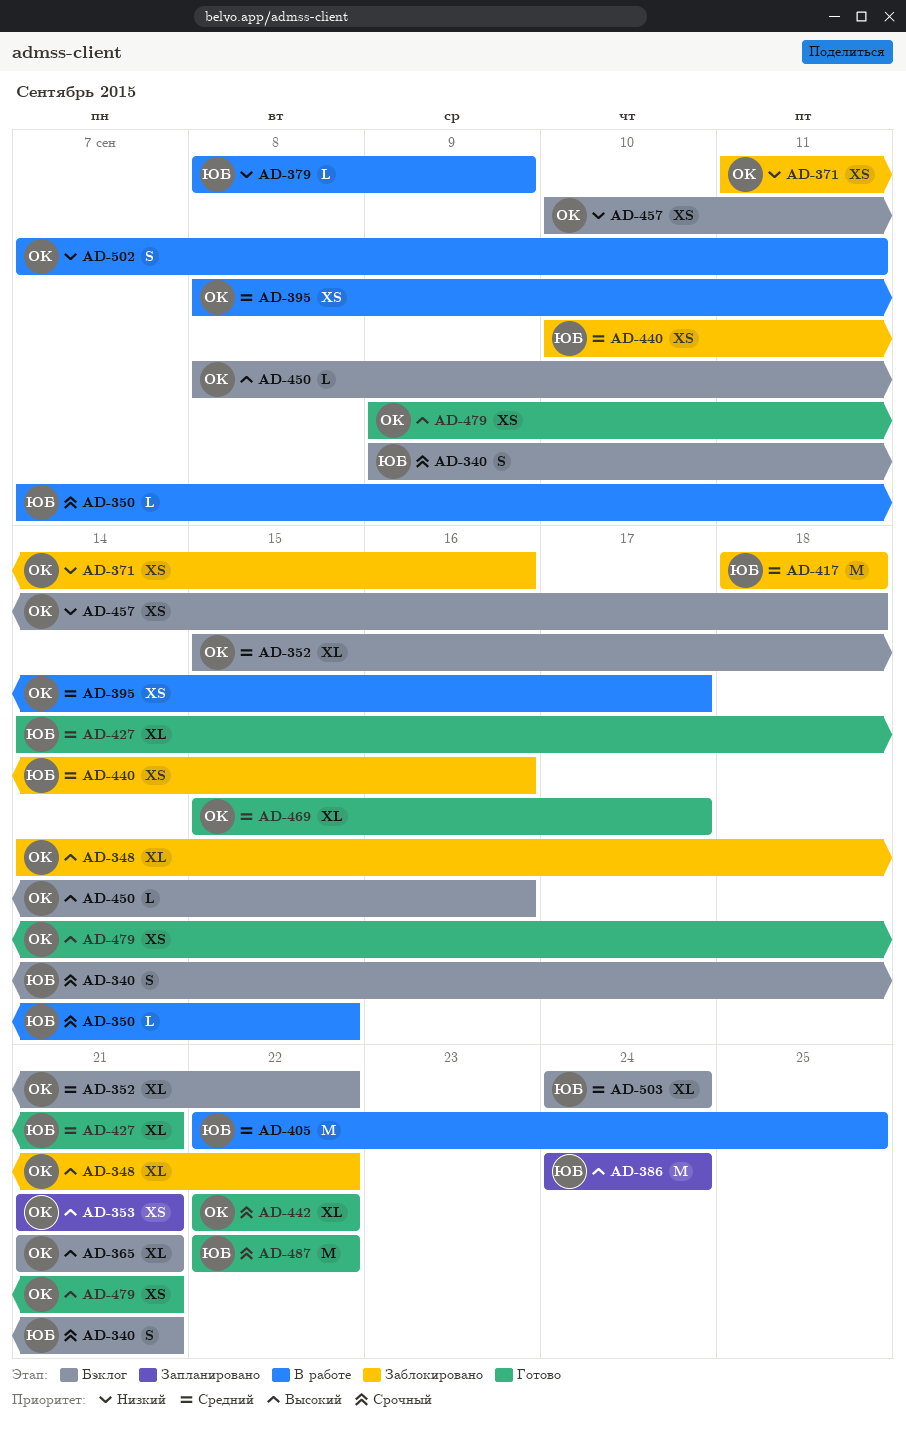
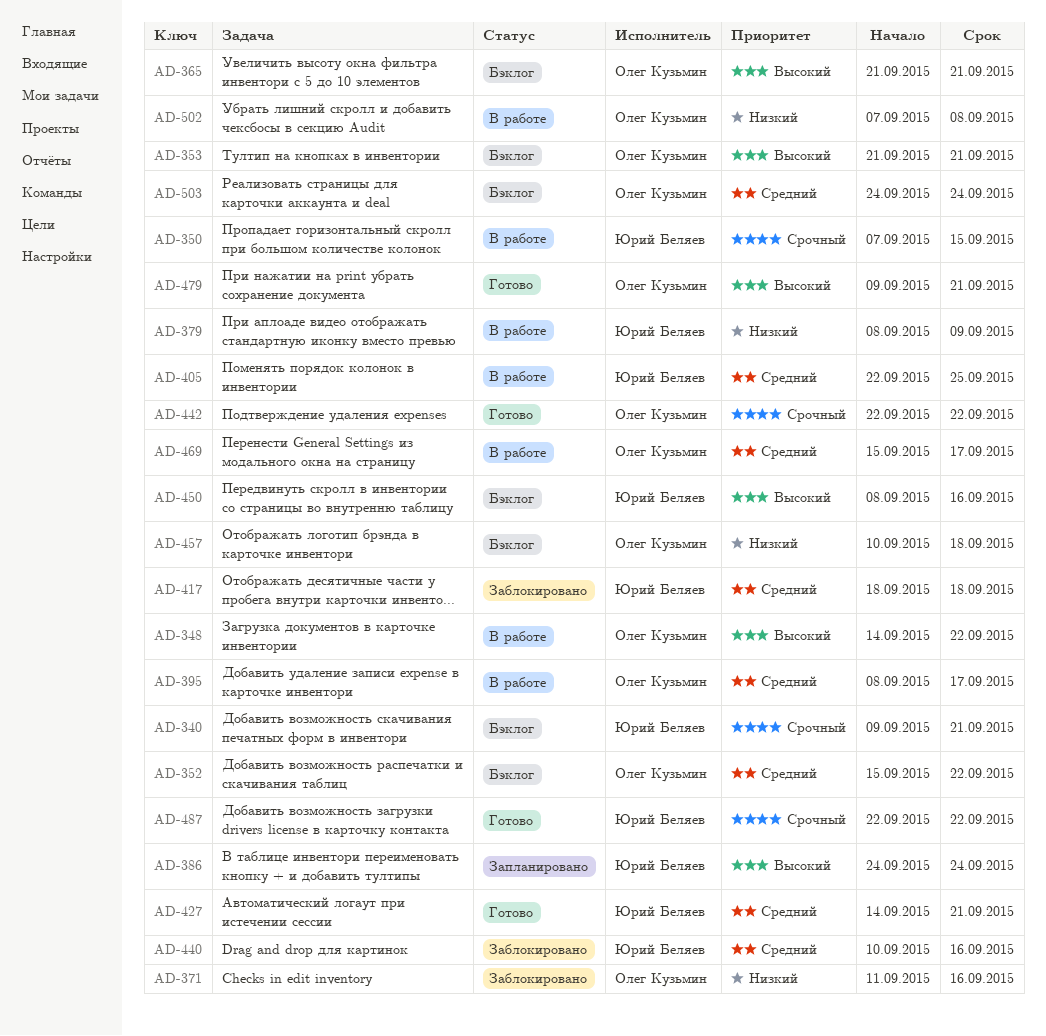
AD-348, status: Заблокировано -> В работе
AD-353, status: Запланировано -> Бэклог
AD-450, owner: Олег Кузьмин -> Юрий Беляев
AD-469, status: Готово -> В работе
AD-502, due: Sep 11 -> Sep 8
AD-503, owner: Юрий Беляев -> Олег Кузьмин

